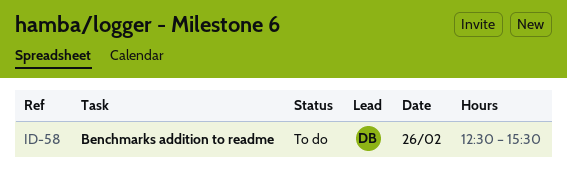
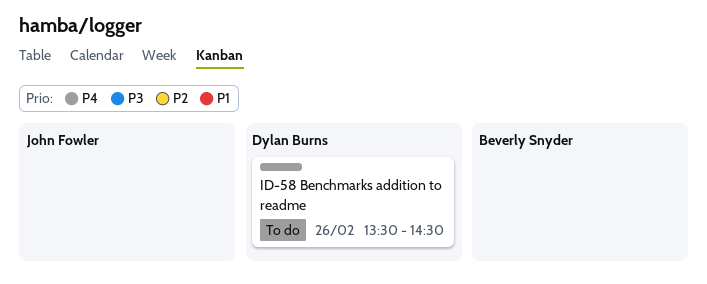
ID-58, begins: 12:30 -> 13:30
ID-58, ends: 15:30 -> 14:30

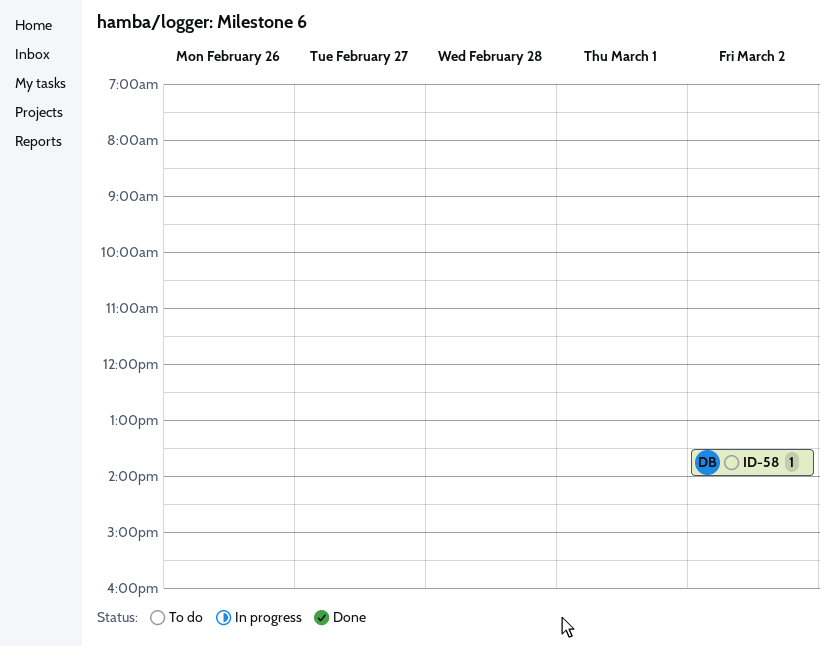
ID-58, day: Feb 26 -> Mar 2
ID-58, ends: 14:30 -> 14:00

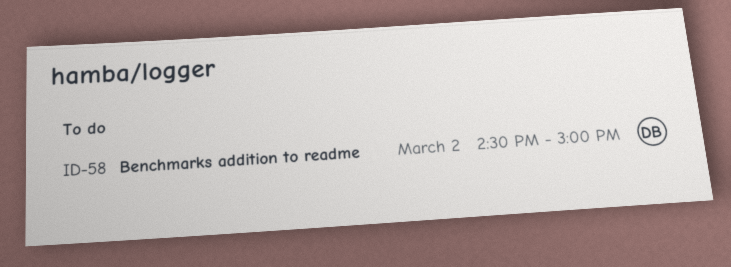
ID-58, begins: 13:30 -> 14:30
ID-58, ends: 14:00 -> 15:00

